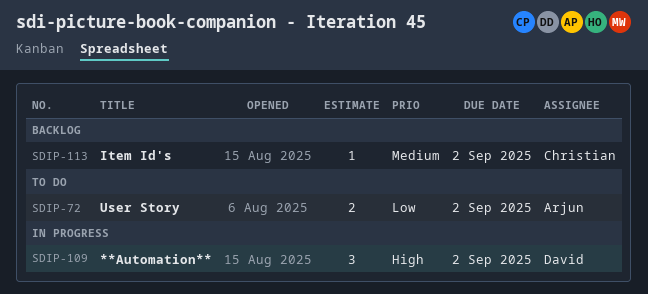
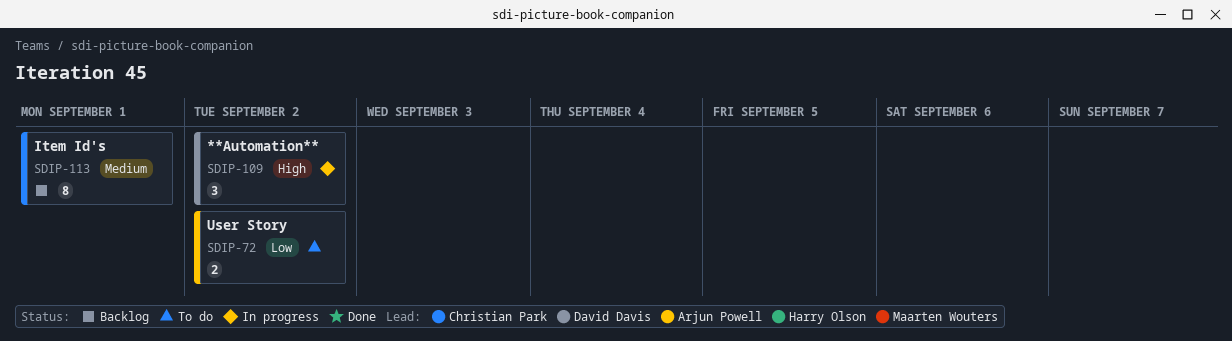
SDIP-113, estimate: 1 -> 8
SDIP-113, due: Sep 2 -> Sep 1

